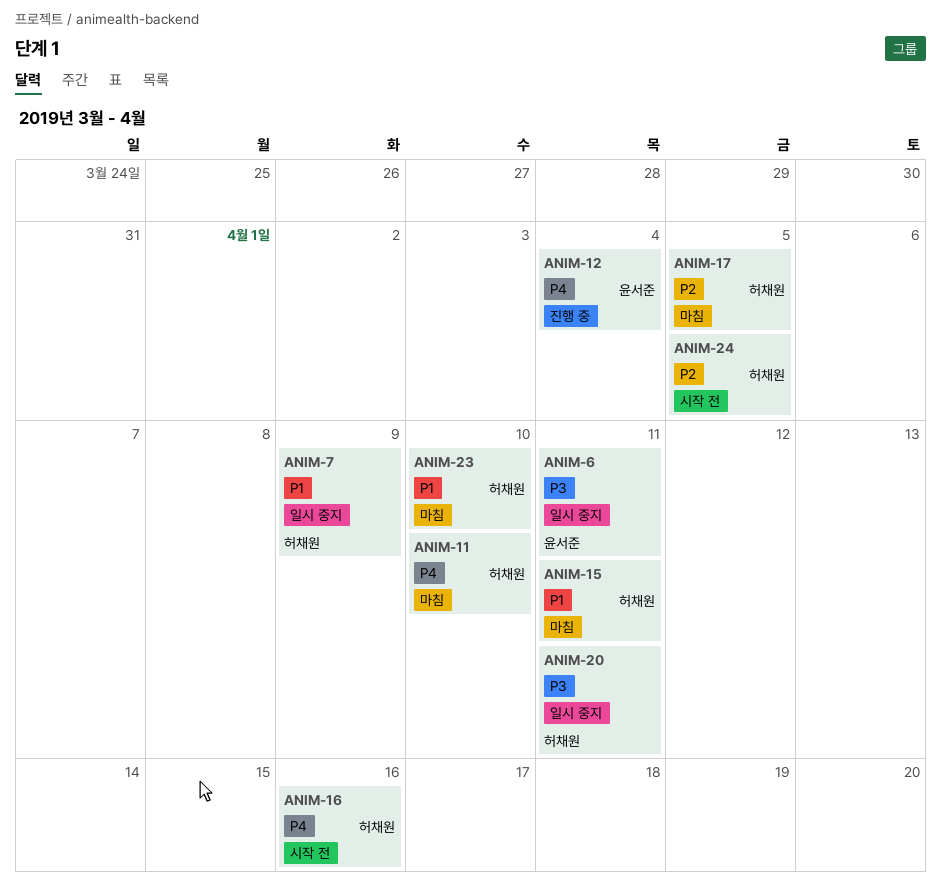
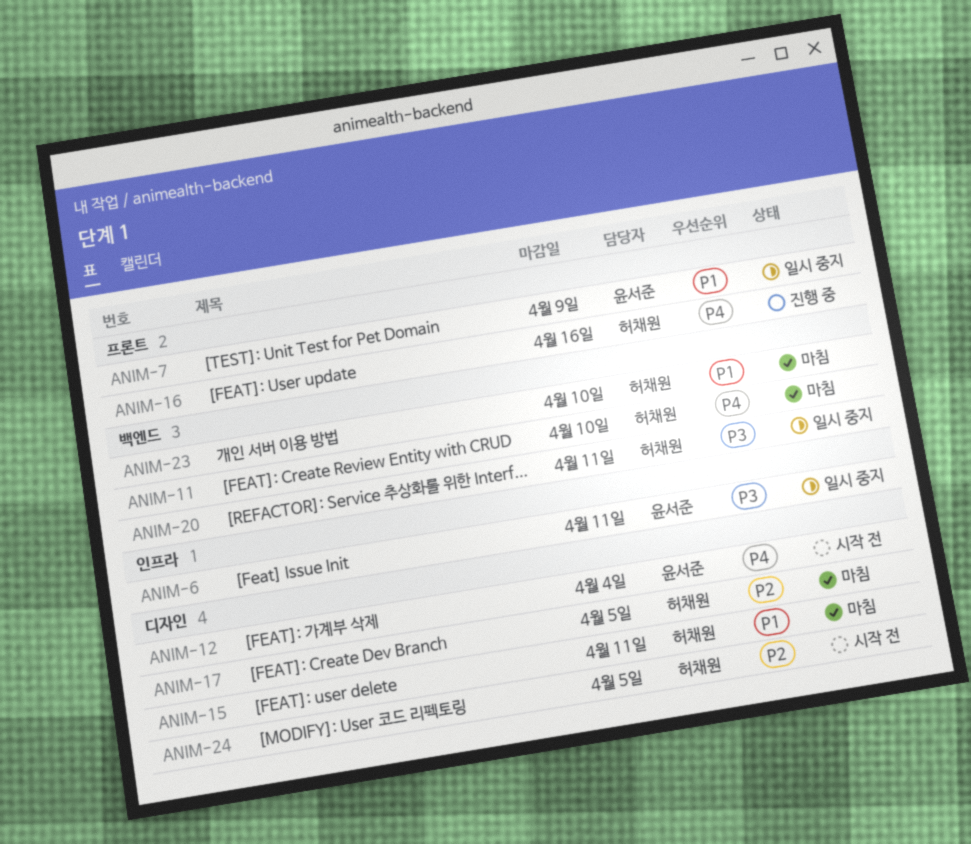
ANIM-7, owner: 허채원 -> 윤서준
ANIM-12, status: 진행 중 -> 시작 전
ANIM-16, status: 시작 전 -> 진행 중

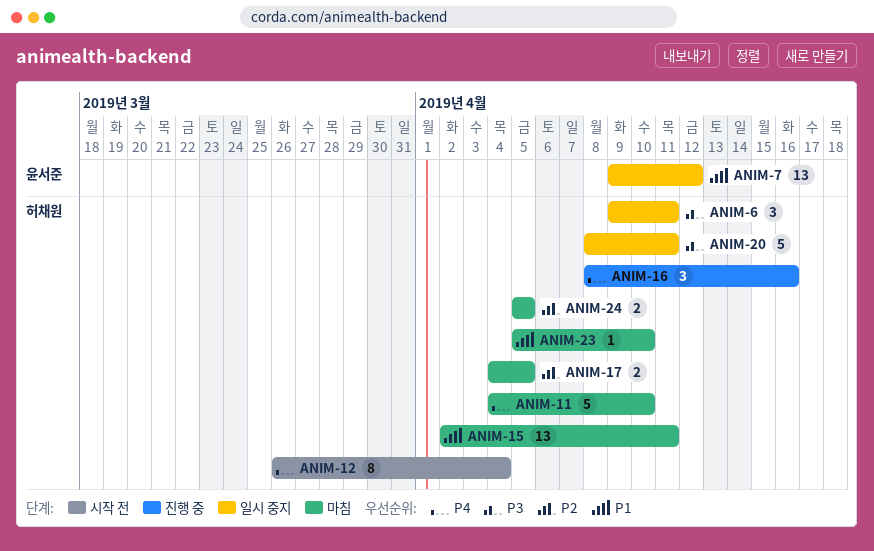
ANIM-6, owner: 윤서준 -> 허채원
ANIM-7, due: Apr 9 -> Apr 12
ANIM-12, owner: 윤서준 -> 허채원
ANIM-24, status: 시작 전 -> 마침

